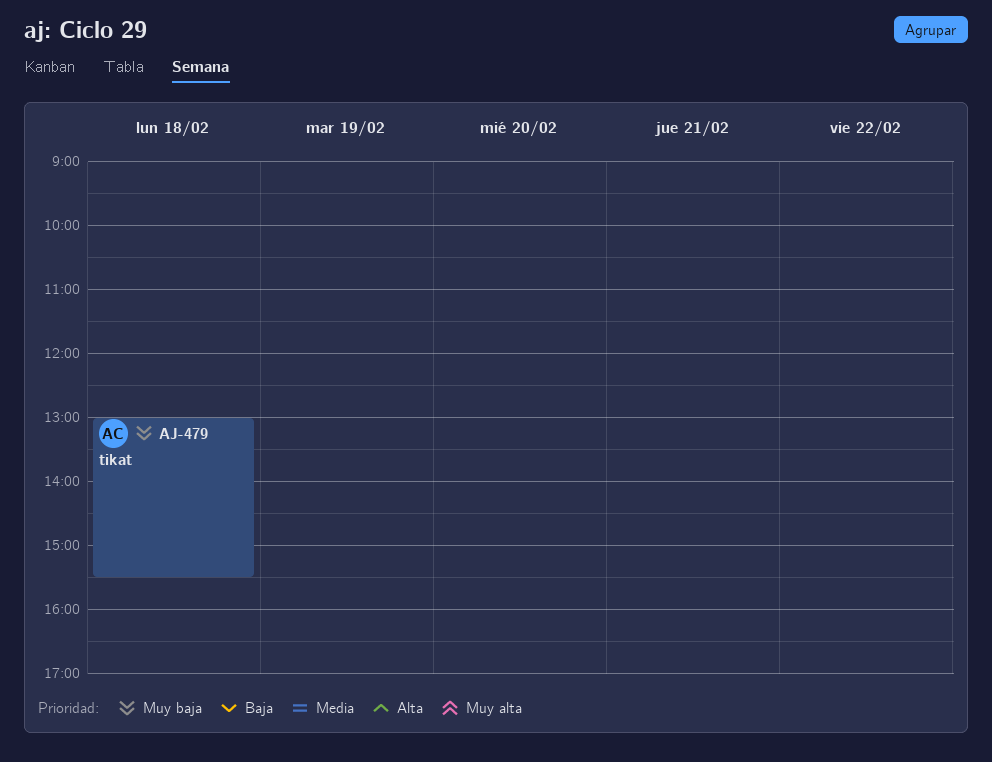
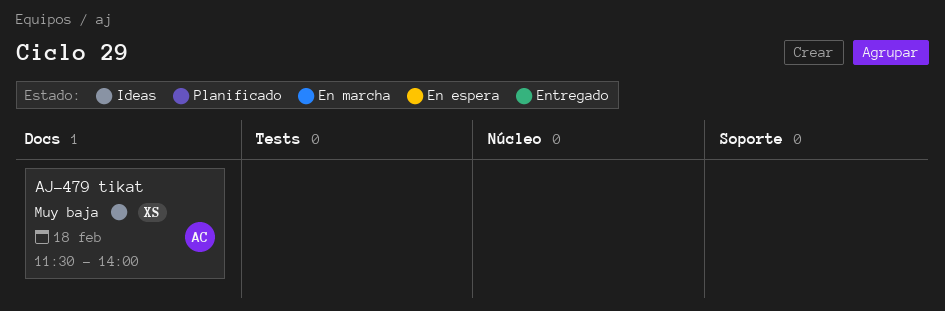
AJ-479, begins: 13:00 -> 11:30
AJ-479, ends: 15:30 -> 14:00

